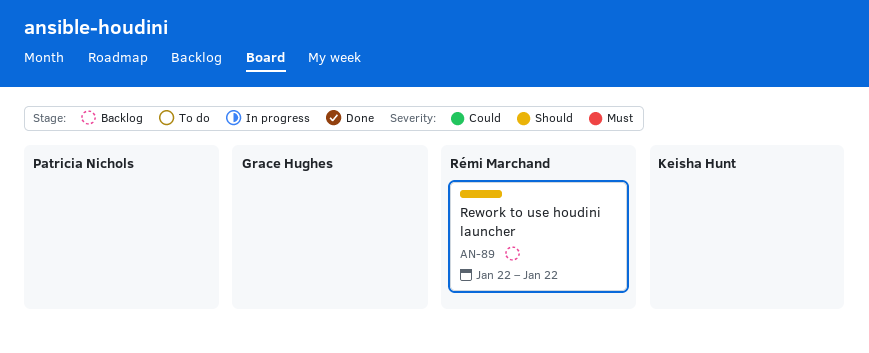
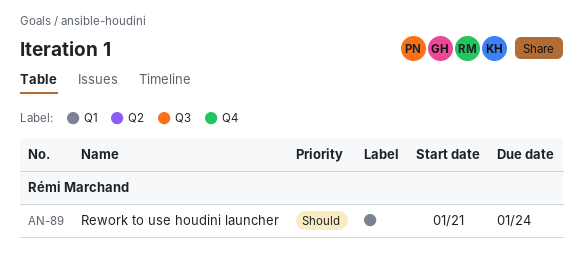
AN-89, start: Jan 22 -> Jan 21
AN-89, due: Jan 22 -> Jan 24

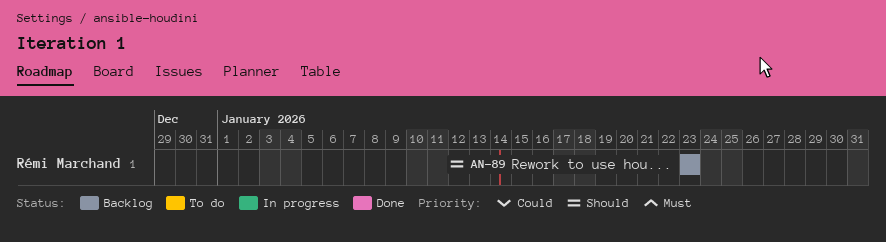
AN-89, start: Jan 21 -> Jan 23
AN-89, due: Jan 24 -> Jan 23

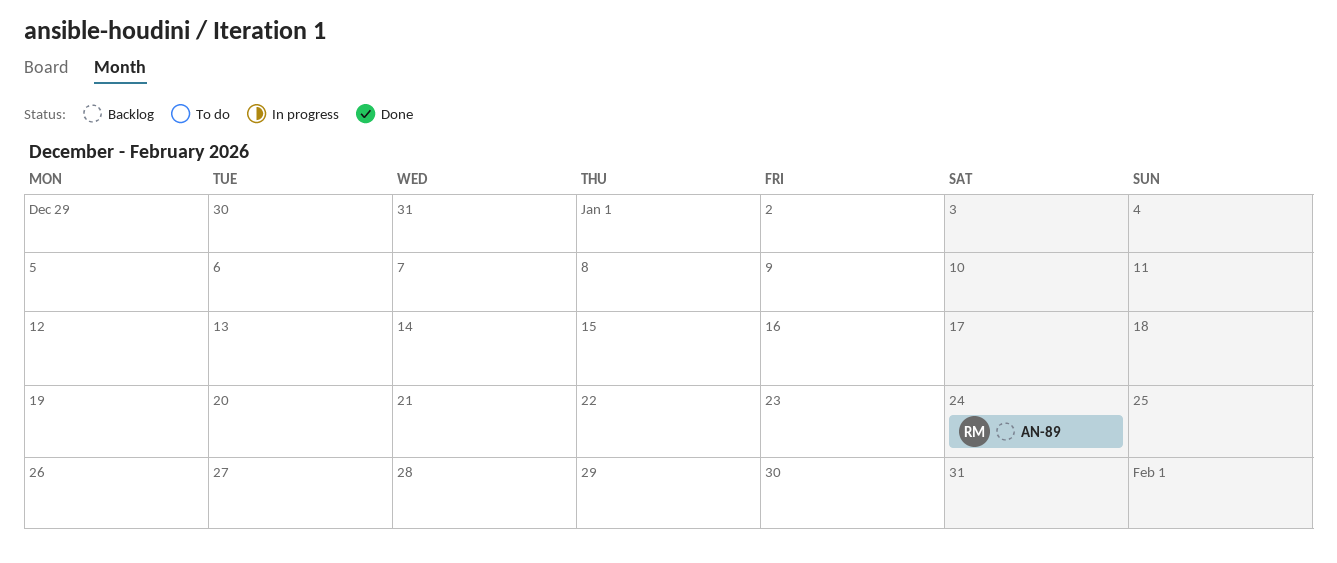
AN-89, start: Jan 23 -> Jan 24
AN-89, due: Jan 23 -> Jan 24

